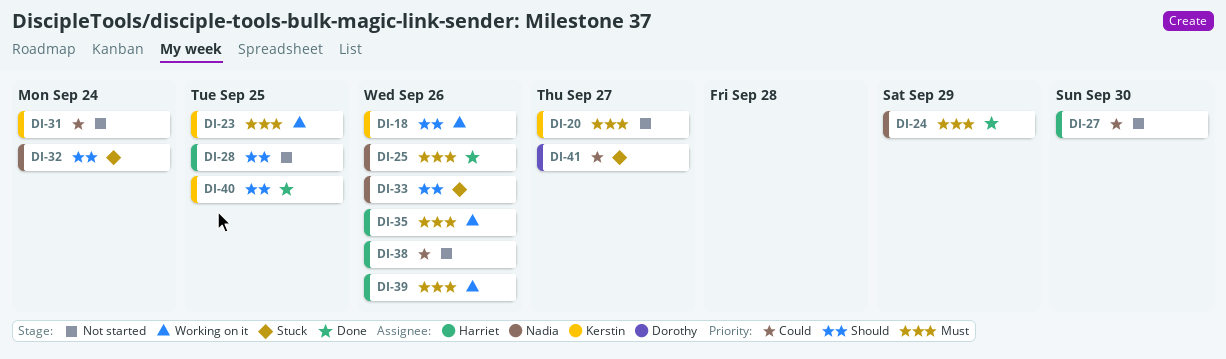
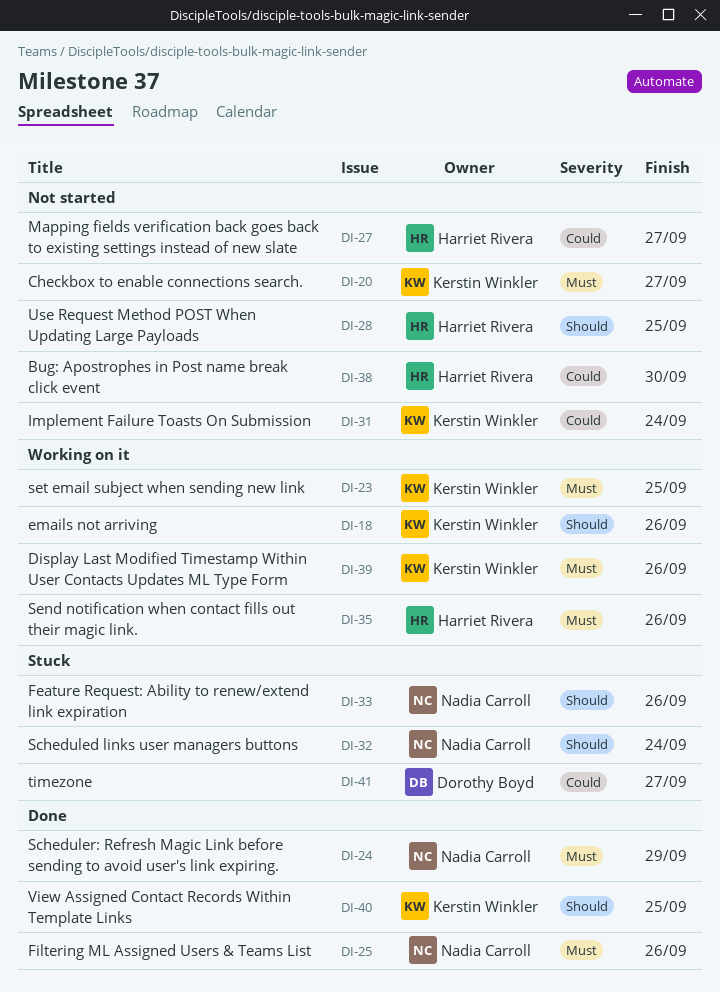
DI-27, due: Sep 30 -> Sep 27
DI-38, due: Sep 26 -> Sep 30
DI-39, owner: Harriet Rivera -> Kerstin Winkler

